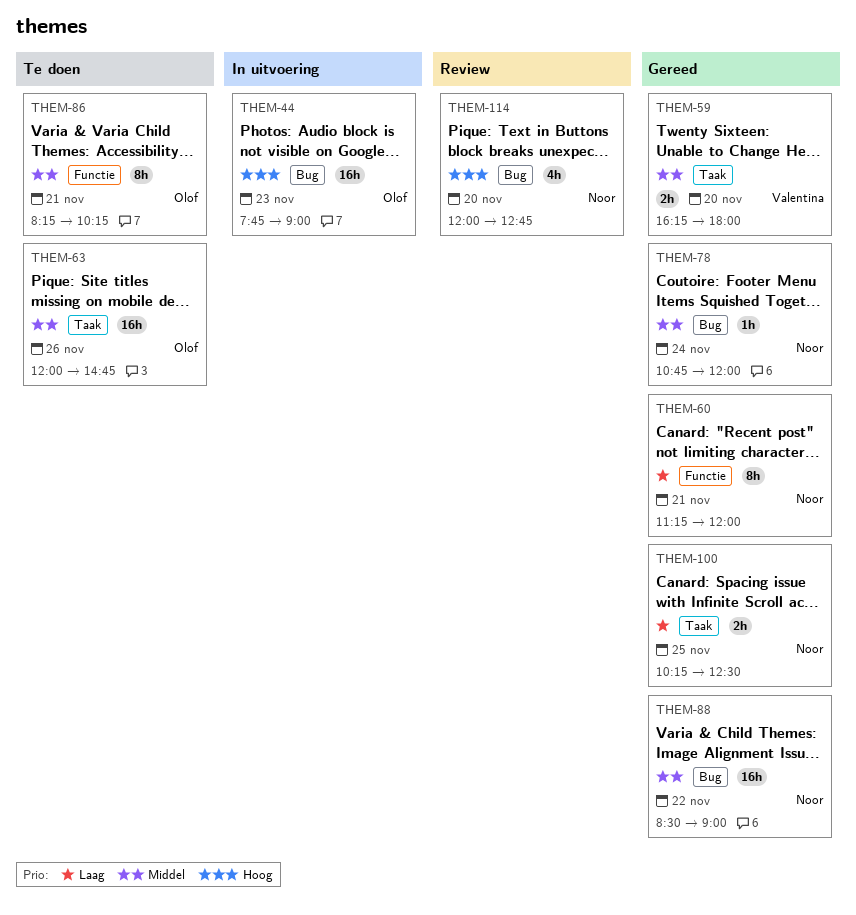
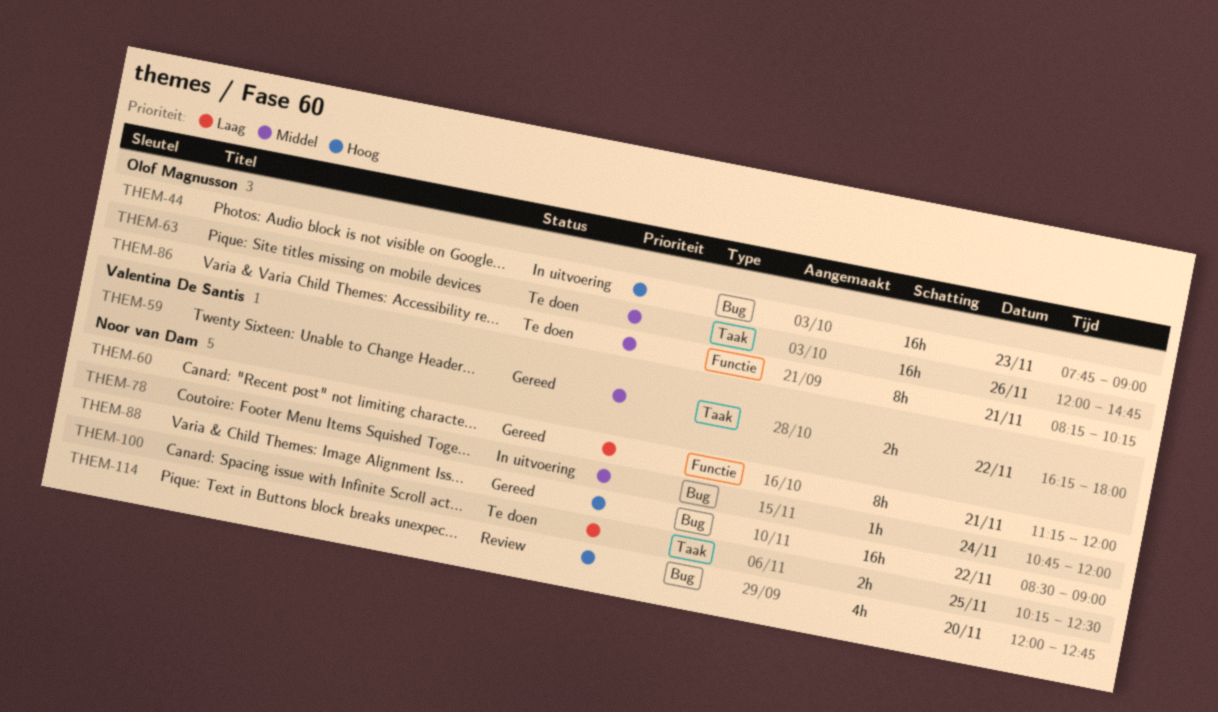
THEM-59, day: Nov 20 -> Nov 22
THEM-78, status: Gereed -> In uitvoering
THEM-88, priority: Middel -> Hoog
THEM-100, status: Gereed -> Te doen

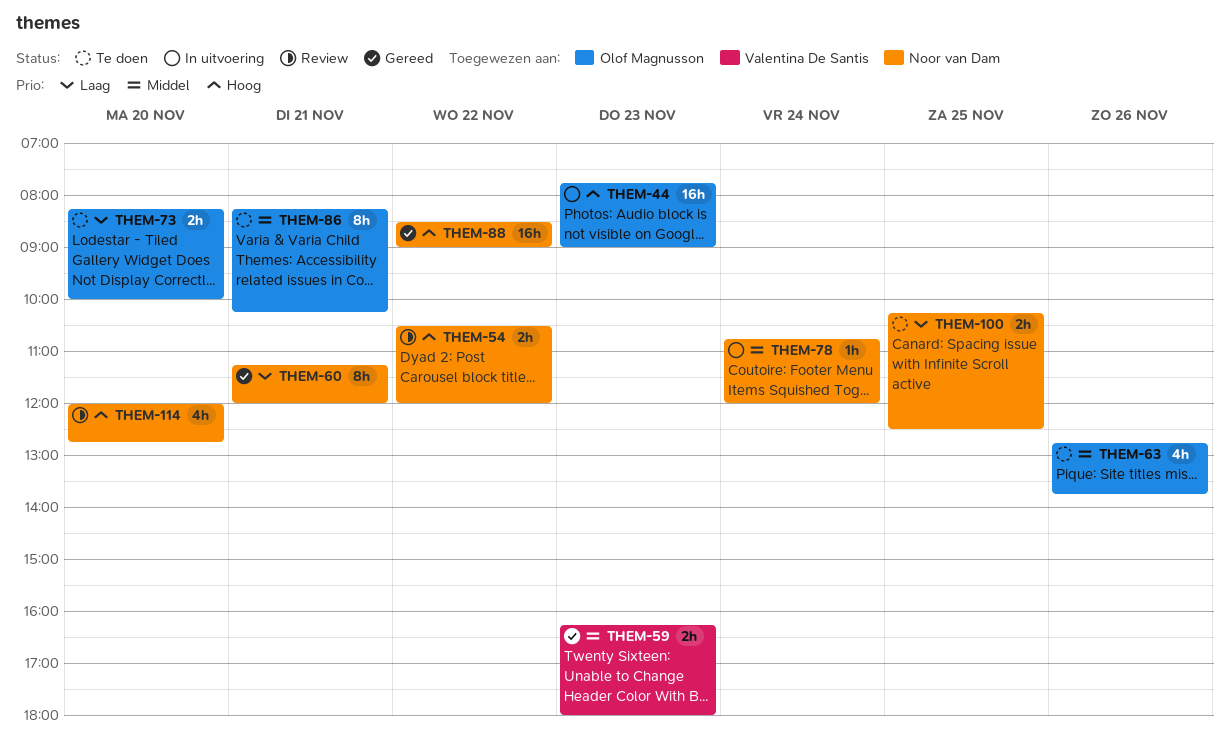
THEM-54: none -> present
THEM-59, day: Nov 22 -> Nov 23
THEM-63, estimate: 16h -> 4h
THEM-63, begins: 12:00 -> 12:45
THEM-63, ends: 14:45 -> 13:45
THEM-73: none -> present

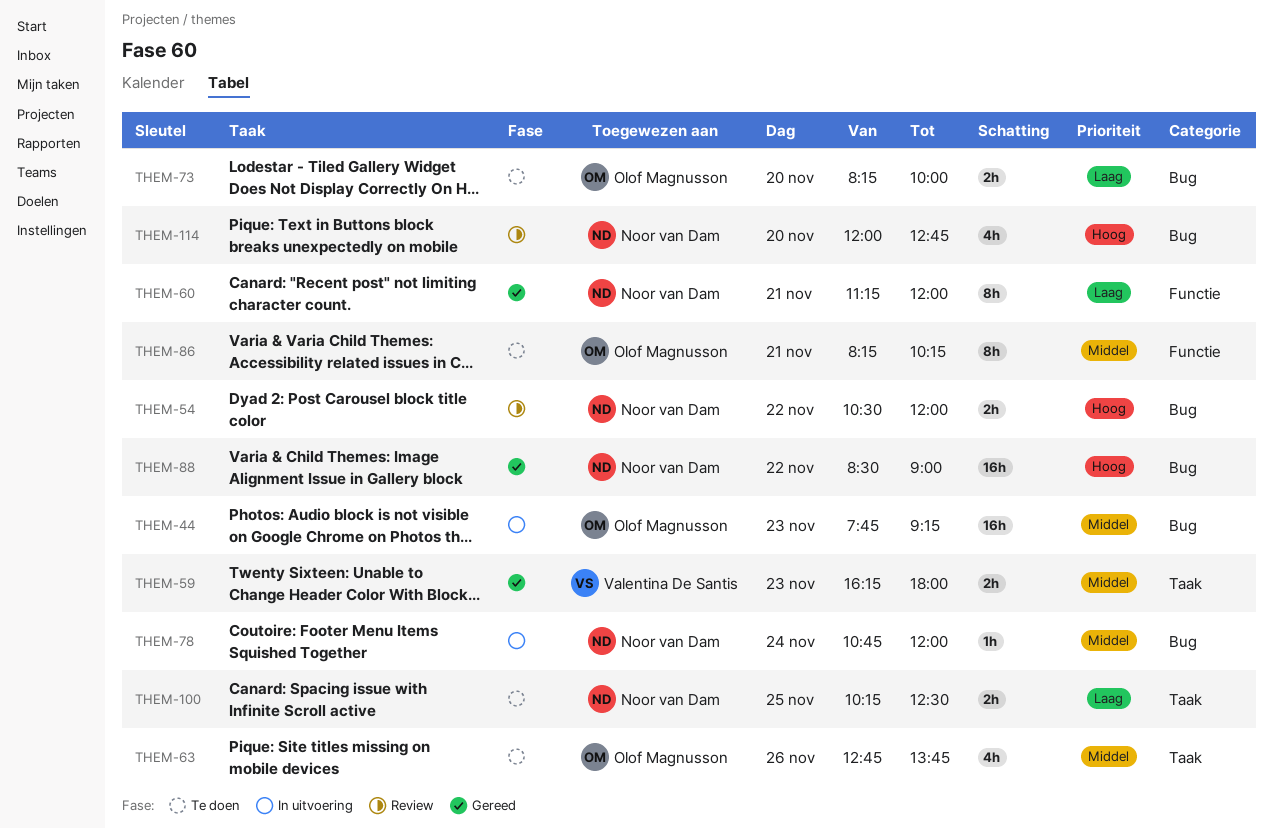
THEM-44, priority: Hoog -> Middel
THEM-44, ends: 09:00 -> 09:15

